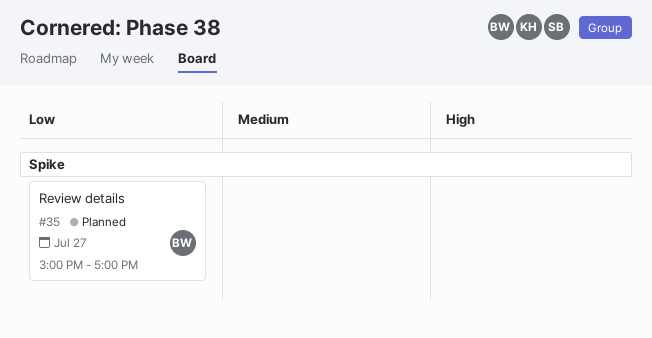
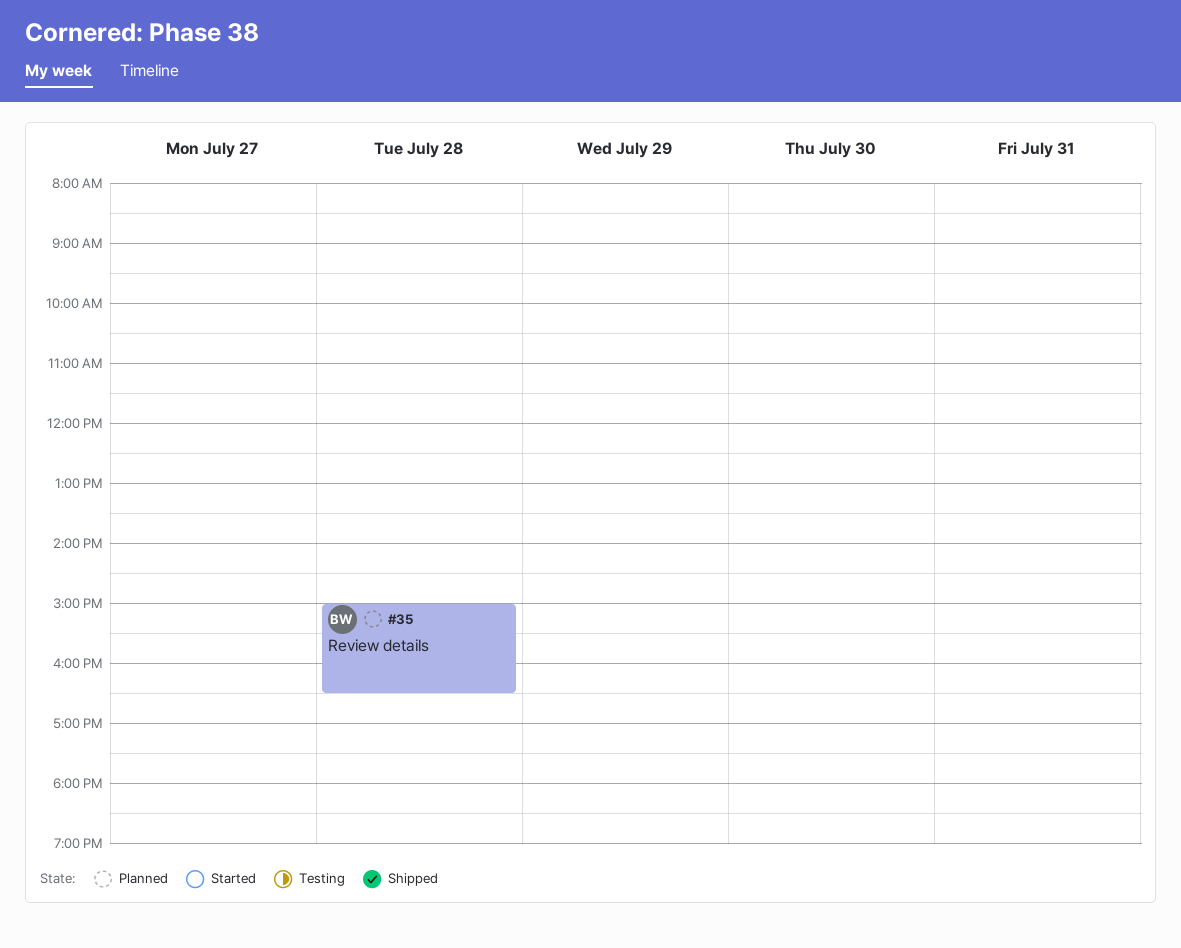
#35, day: Jul 27 -> Jul 28
#35, ends: 17:00 -> 16:30

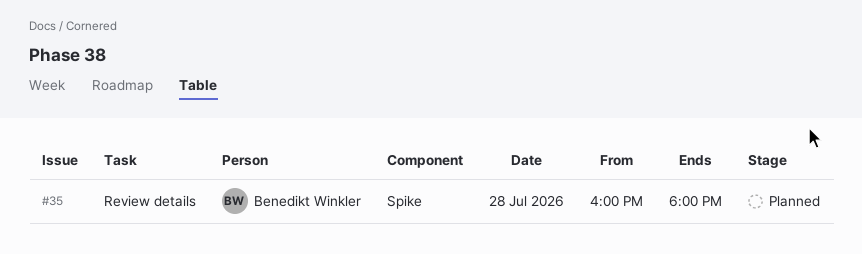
#35, begins: 15:00 -> 16:00
#35, ends: 16:30 -> 18:00

